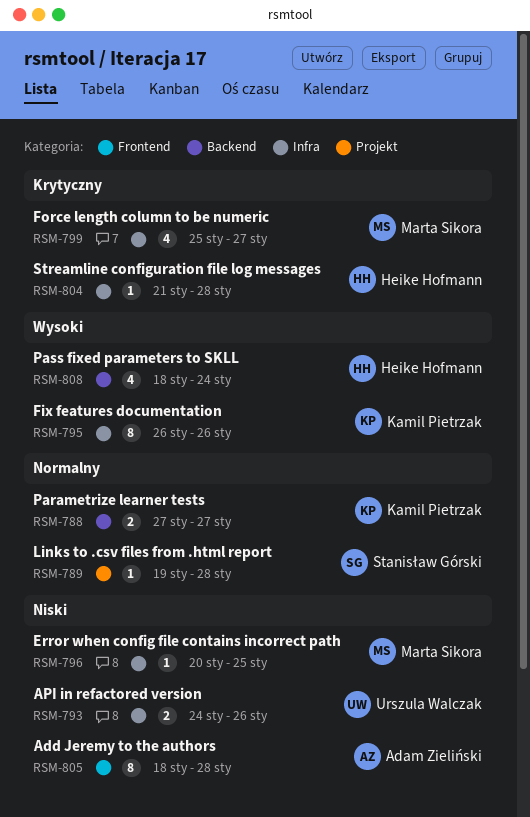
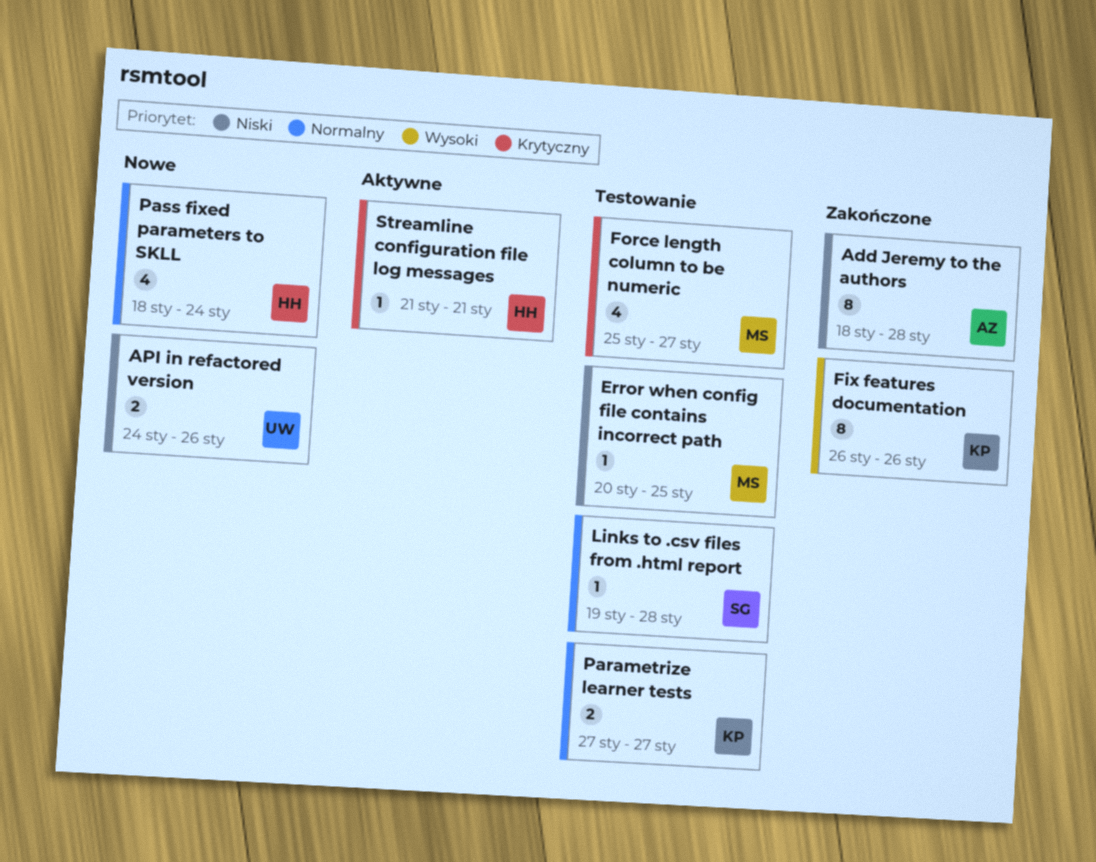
Pass fixed parameters to SKLL, priority: Wysoki -> Normalny
Streamline configuration file log messages, due: Jan 28 -> Jan 21

